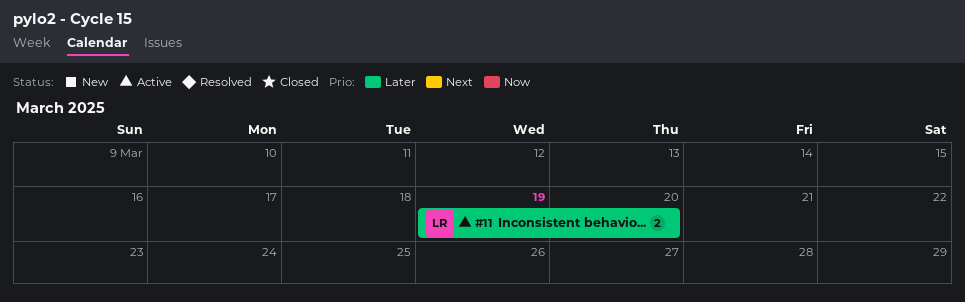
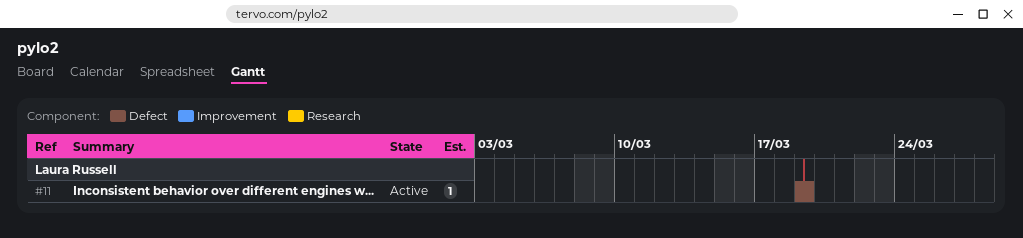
#11, estimate: 2 -> 1
#11, due: Mar 20 -> Mar 19

